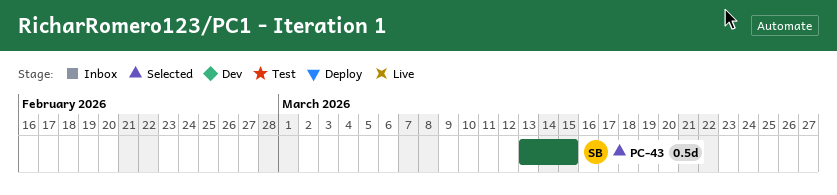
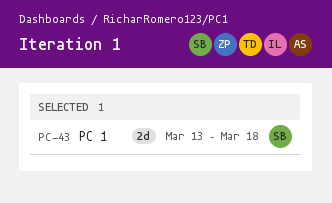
PC-43, estimate: 0.5d -> 2d
PC-43, due: Mar 15 -> Mar 18

